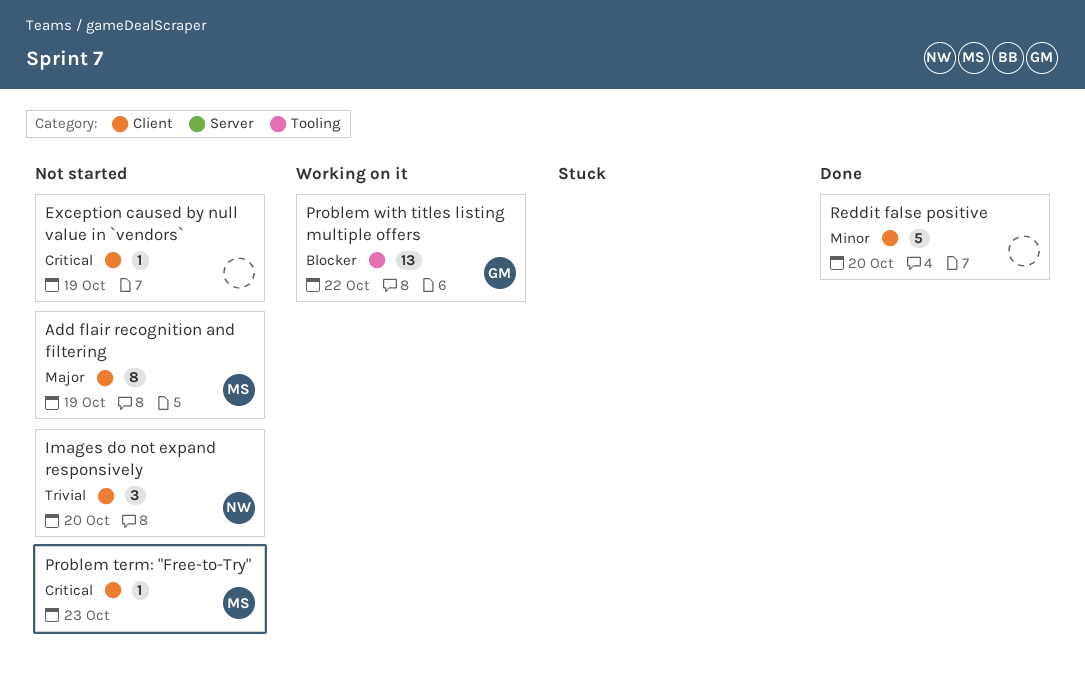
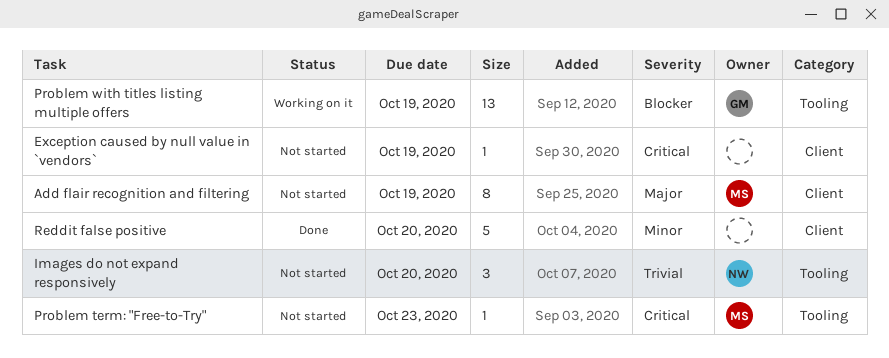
Images do not expand responsively, label: Client -> Tooling
Problem term: "Free-to-Try", label: Client -> Tooling
Problem with titles listing multiple offers, due: Oct 22 -> Oct 19

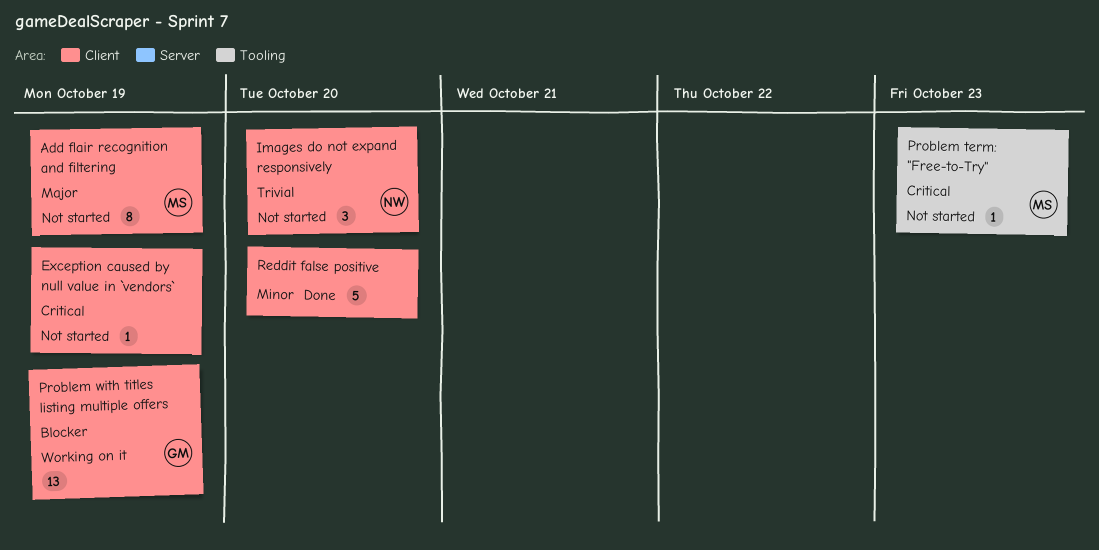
Images do not expand responsively, label: Tooling -> Client
Problem with titles listing multiple offers, label: Tooling -> Client

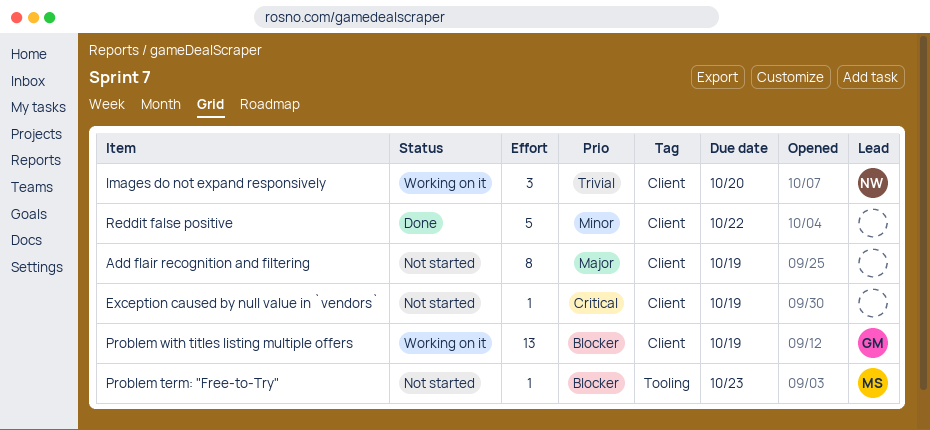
Add flair recognition and filtering, owner: MS -> none
Images do not expand responsively, status: Not started -> Working on it
Problem term: "Free-to-Try", priority: Critical -> Blocker
Reddit false positive, due: Oct 20 -> Oct 22

